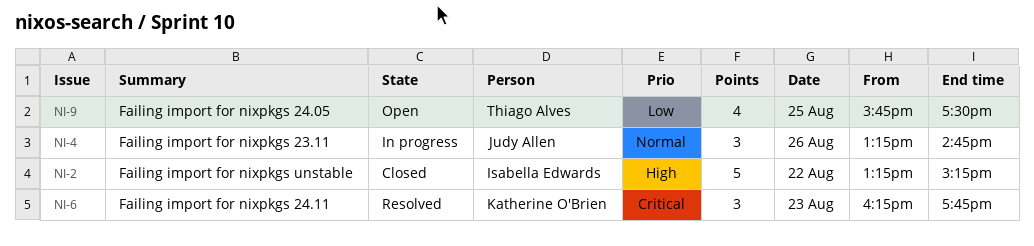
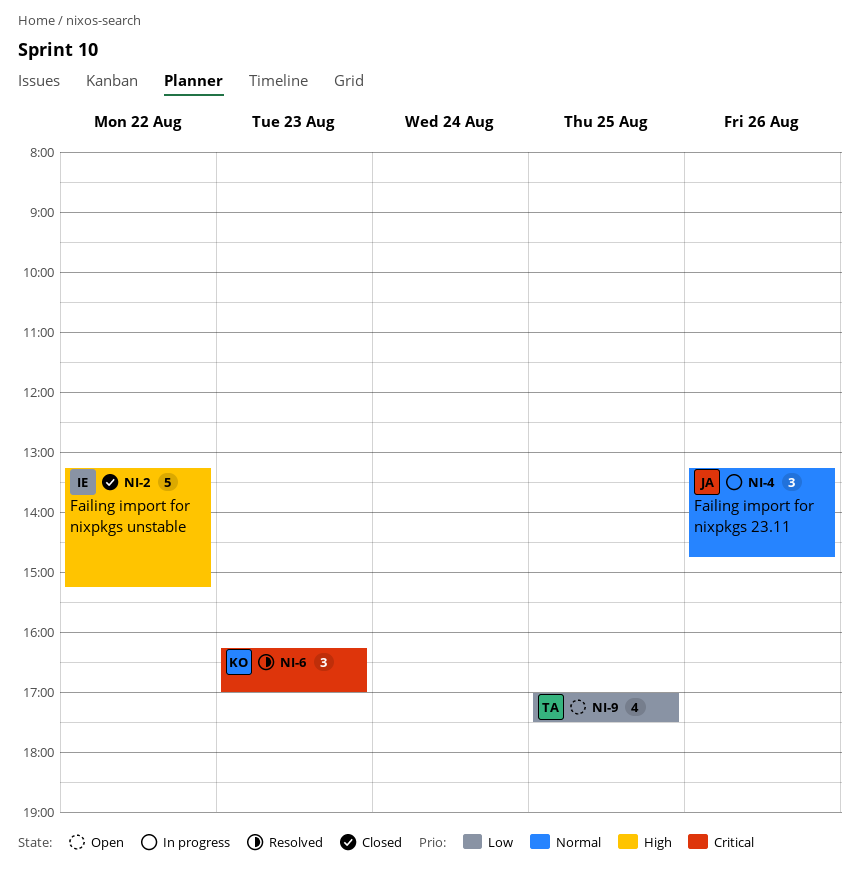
NI-6, ends: 17:45 -> 17:00
NI-9, begins: 15:45 -> 17:00

